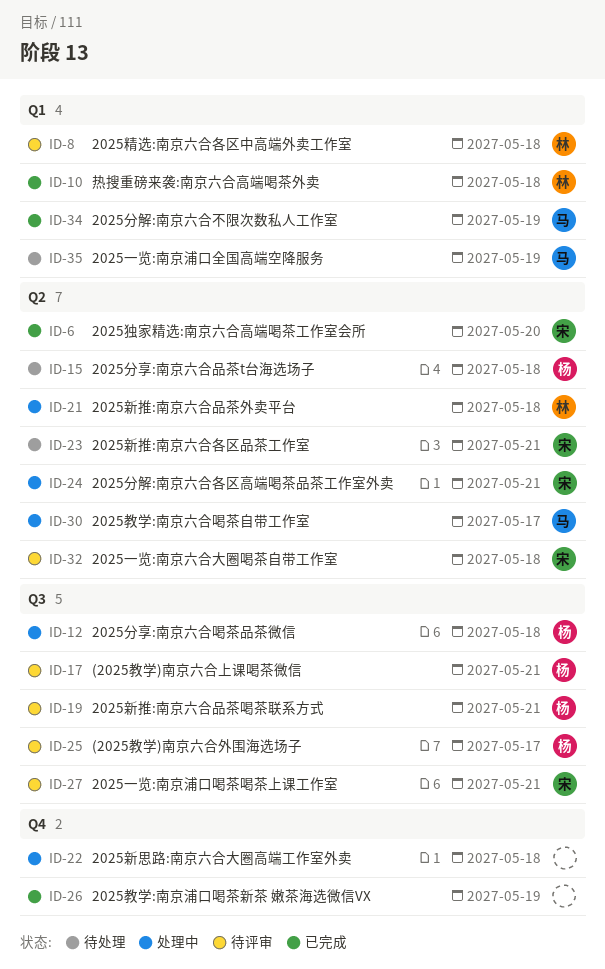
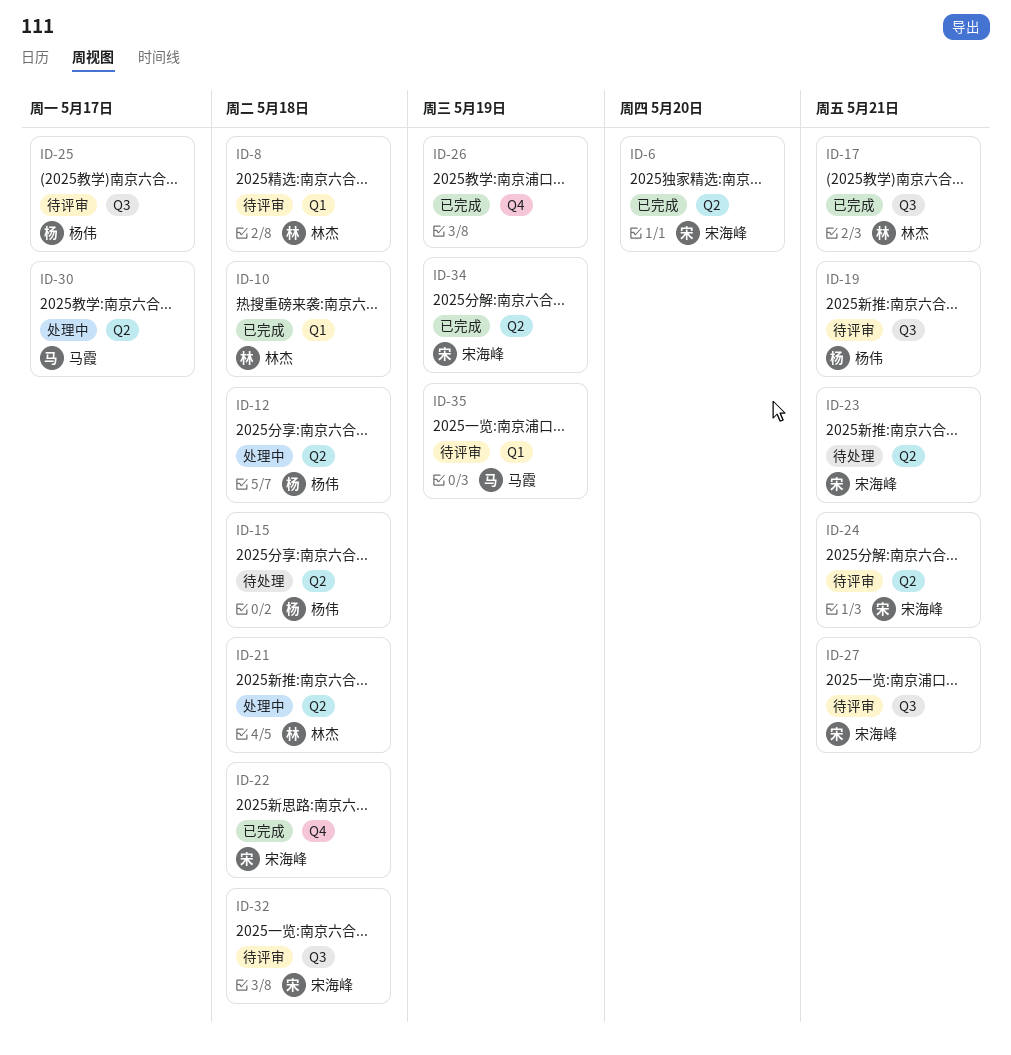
ID-12, label: Q3 -> Q2
ID-17, status: 待评审 -> 已完成
ID-17, owner: 杨伟 -> 林杰
ID-22, status: 处理中 -> 已完成
ID-22, owner: none -> 宋海峰
ID-24, status: 处理中 -> 待评审
ID-32, label: Q2 -> Q3
ID-34, owner: 马霞 -> 宋海峰
ID-34, label: Q1 -> Q2
ID-35, status: 待处理 -> 待评审

